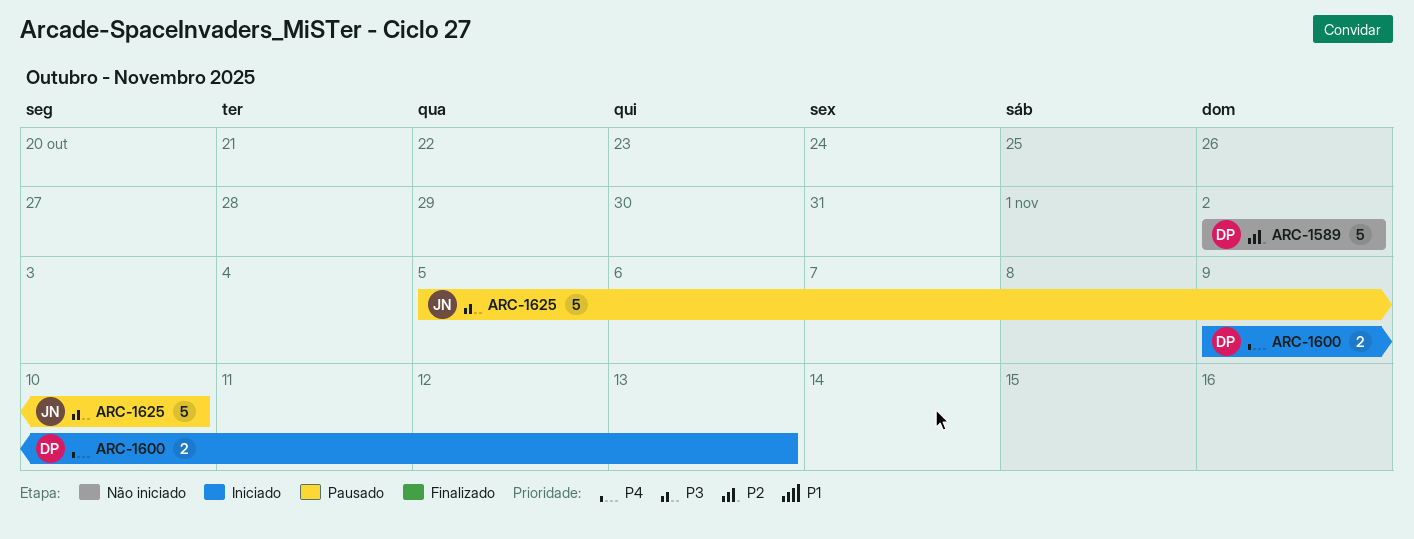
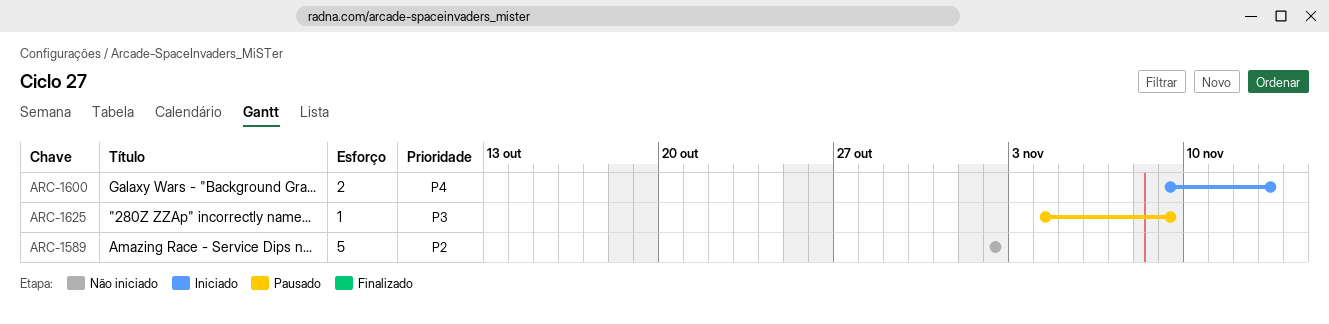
ARC-1625, estimate: 5 -> 1
ARC-1625, start: Nov 5 -> Nov 4
ARC-1625, due: Nov 10 -> Nov 9

